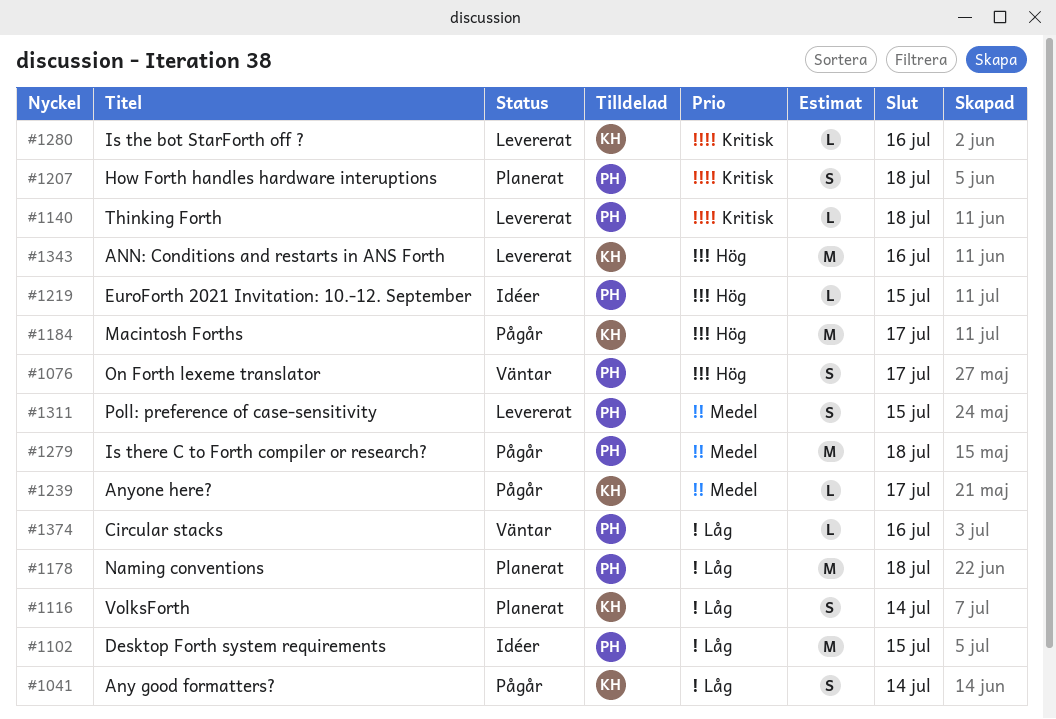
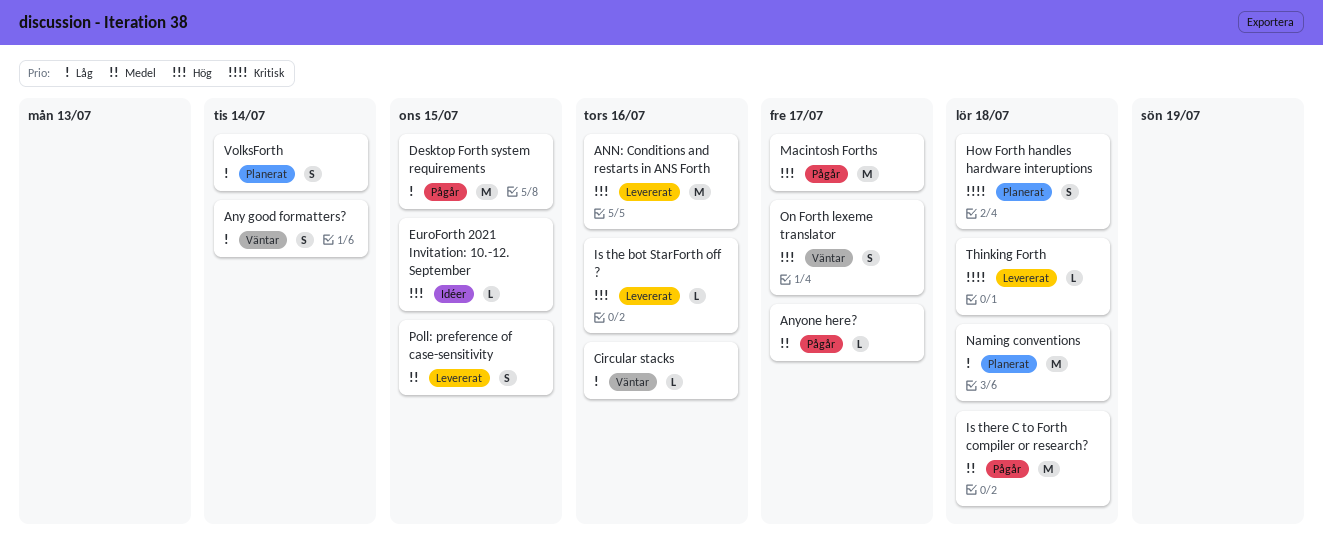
Any good formatters?, status: Pågår -> Väntar
Desktop Forth system requirements, status: Idéer -> Pågår
Is the bot StarForth off ?, priority: Kritisk -> Hög

